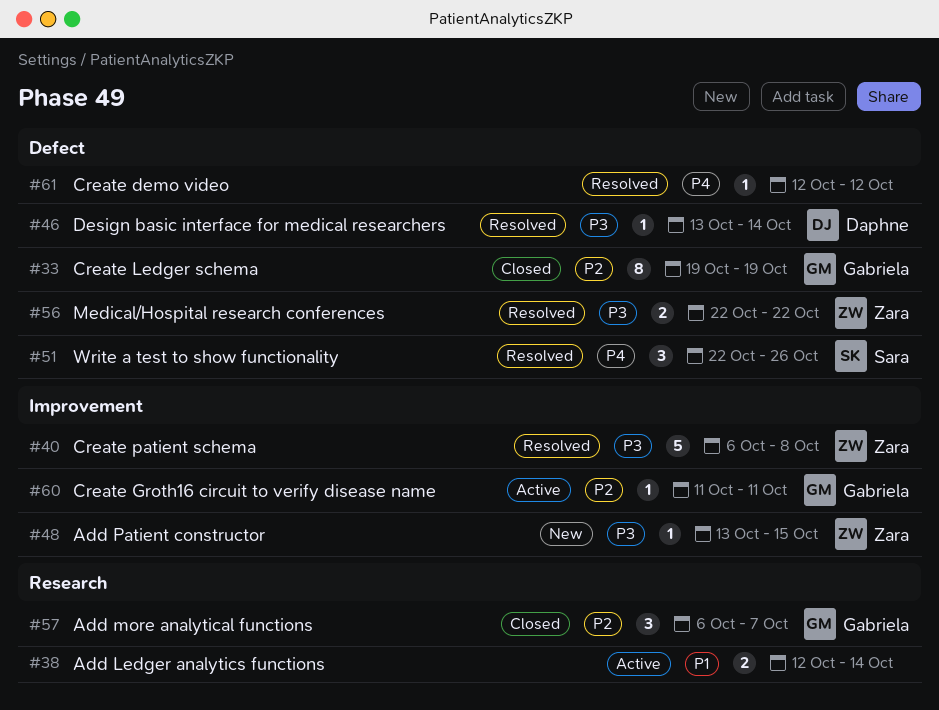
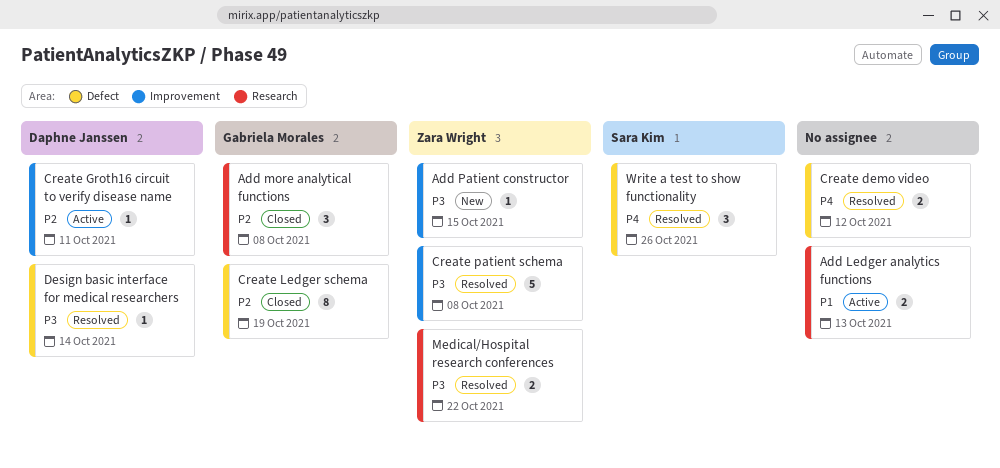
Add Ledger analytics functions, due: Oct 14 -> Oct 13
Add more analytical functions, due: Oct 7 -> Oct 8
Create demo video, estimate: 1 -> 2
Create Groth16 circuit to verify disease name, owner: Gabriela Morales -> Daphne Janssen
Medical/Hospital research conferences, label: Defect -> Research

